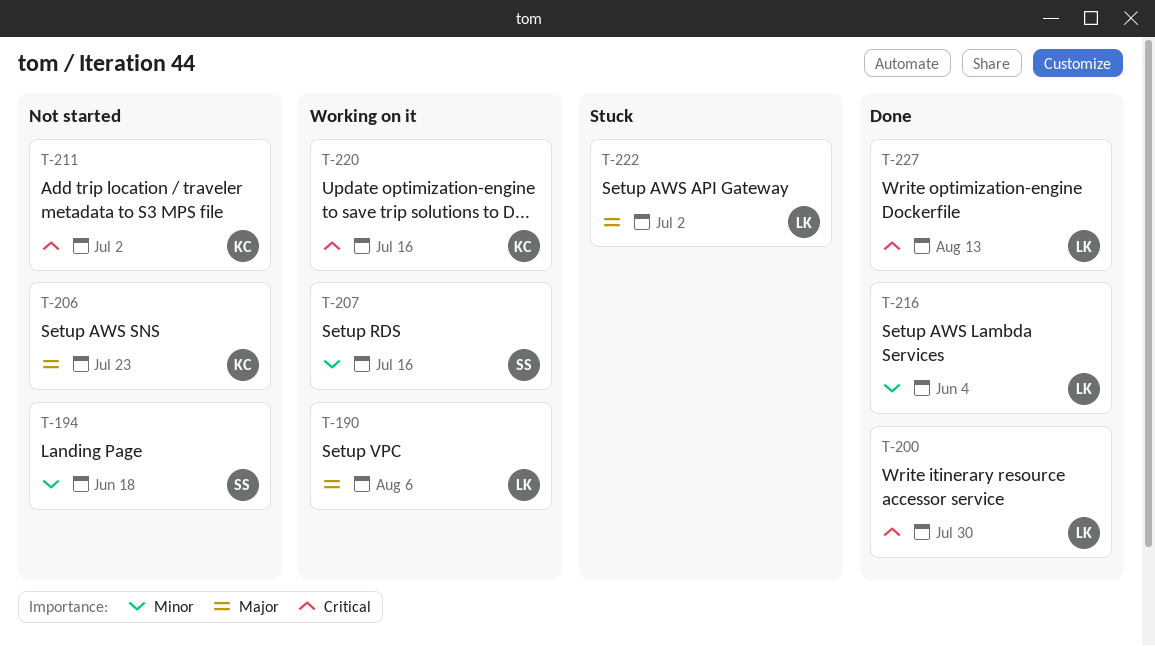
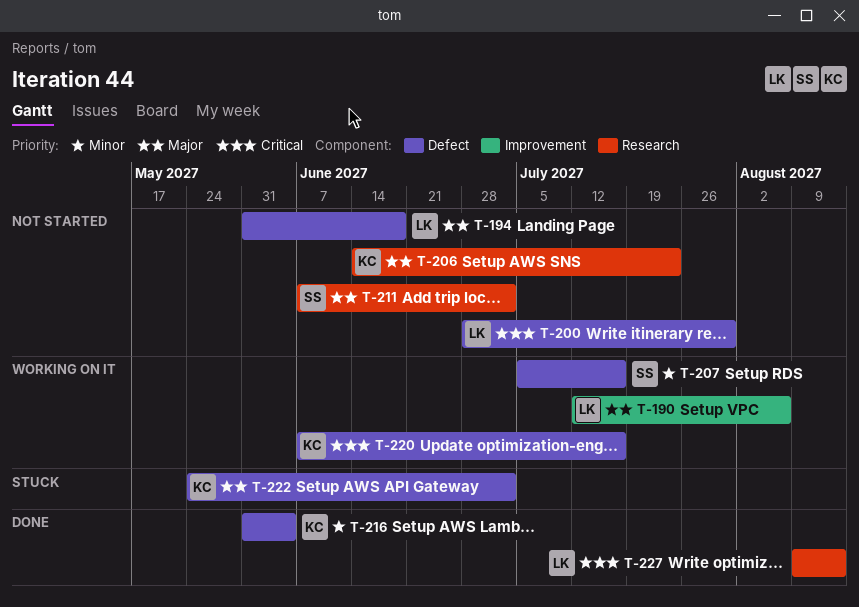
T-194, owner: SS -> LK
T-194, priority: Minor -> Major
T-200, status: Done -> Not started
T-211, owner: KC -> SS
T-211, priority: Critical -> Major
T-216, owner: LK -> KC
T-222, owner: LK -> KC

